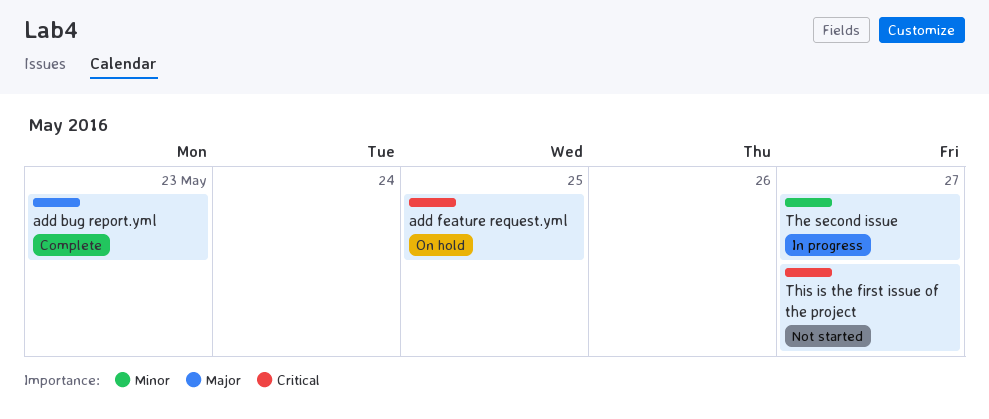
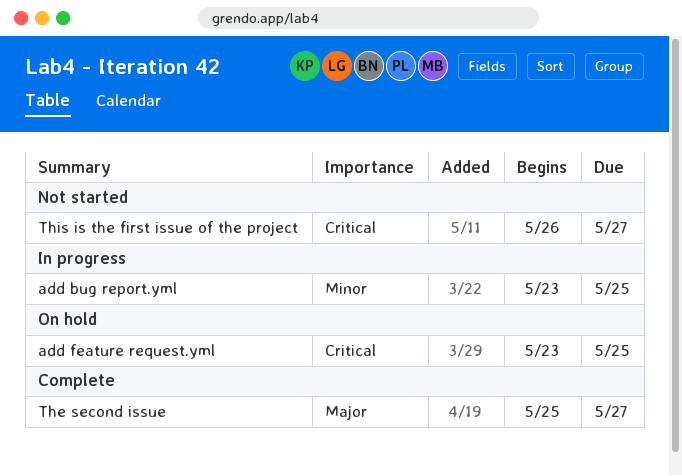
add bug report.yml, status: Complete -> In progress
add bug report.yml, priority: Major -> Minor
add bug report.yml, due: May 23 -> May 25
The second issue, status: In progress -> Complete
The second issue, priority: Minor -> Major

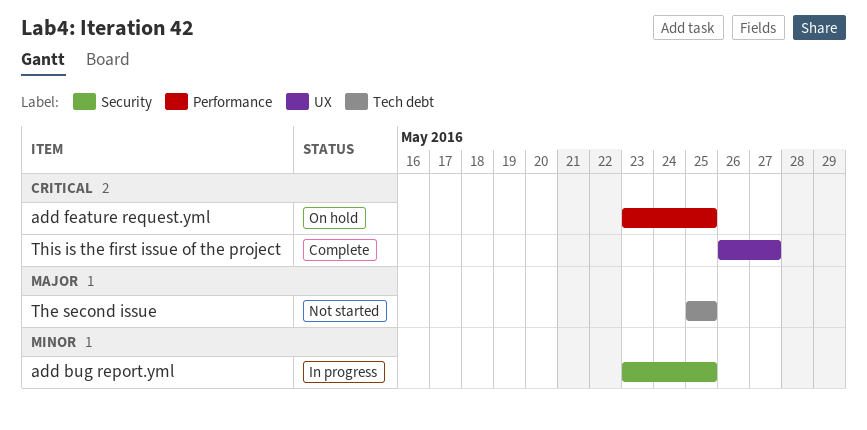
The second issue, status: Complete -> Not started
The second issue, due: May 27 -> May 25
This is the first issue of the project, status: Not started -> Complete

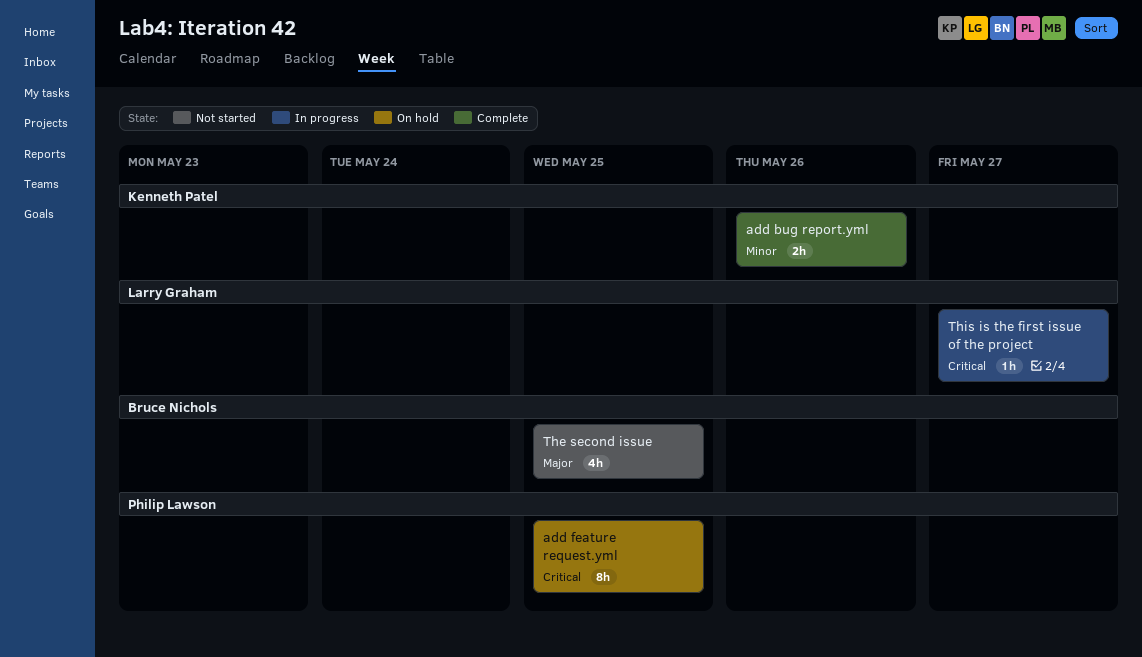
add bug report.yml, status: In progress -> Complete
add bug report.yml, due: May 25 -> May 26
This is the first issue of the project, status: Complete -> In progress

